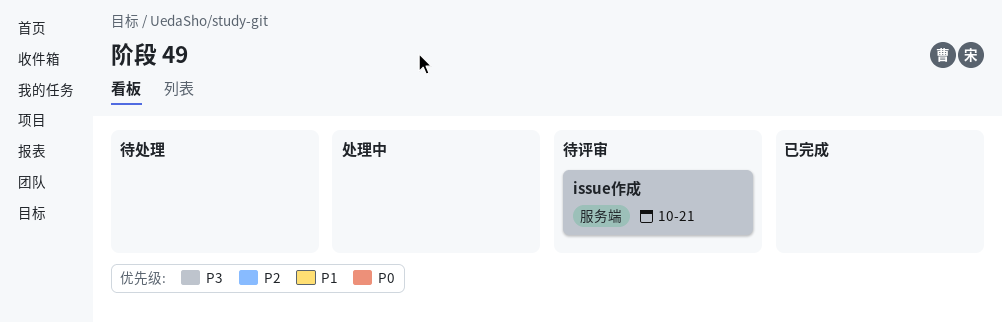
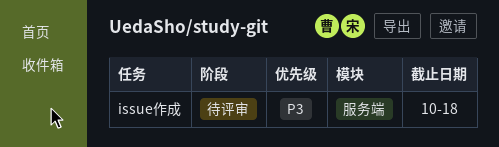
issue作成, due: Oct 21 -> Oct 18

